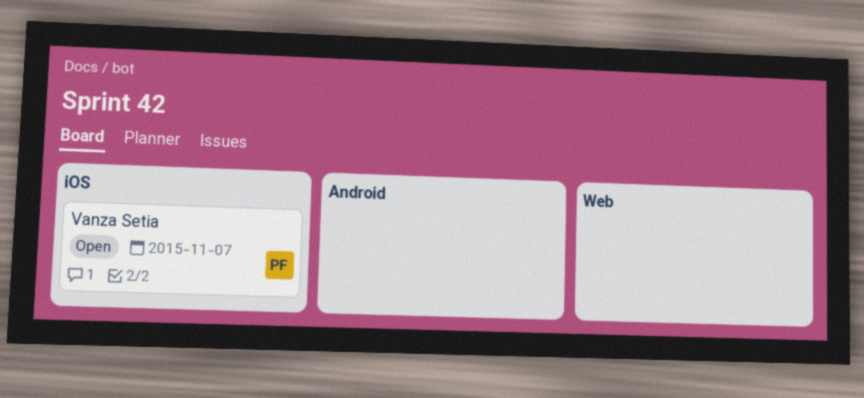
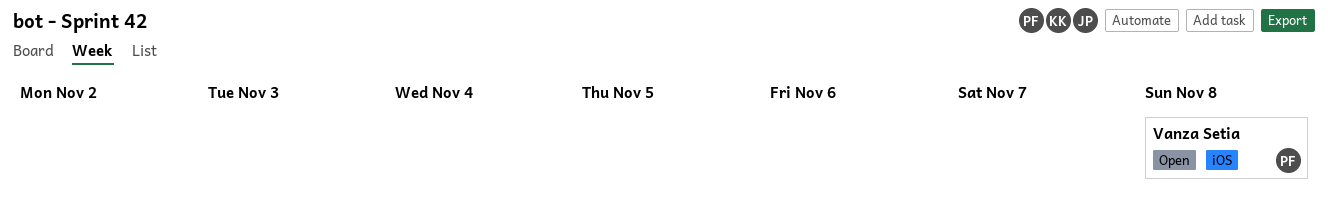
Vanza Setia, due: Nov 7 -> Nov 8

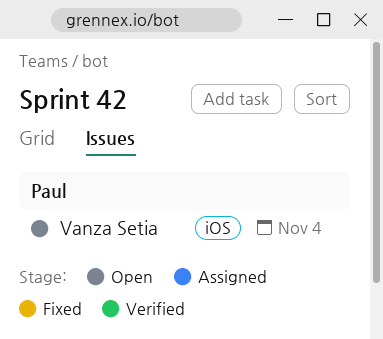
Vanza Setia, due: Nov 8 -> Nov 4

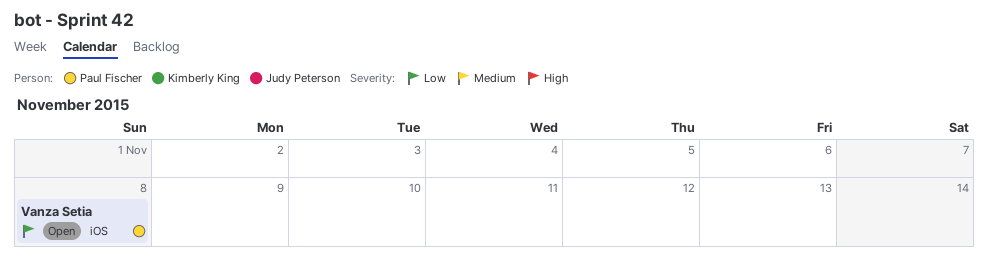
Vanza Setia, due: Nov 4 -> Nov 8

